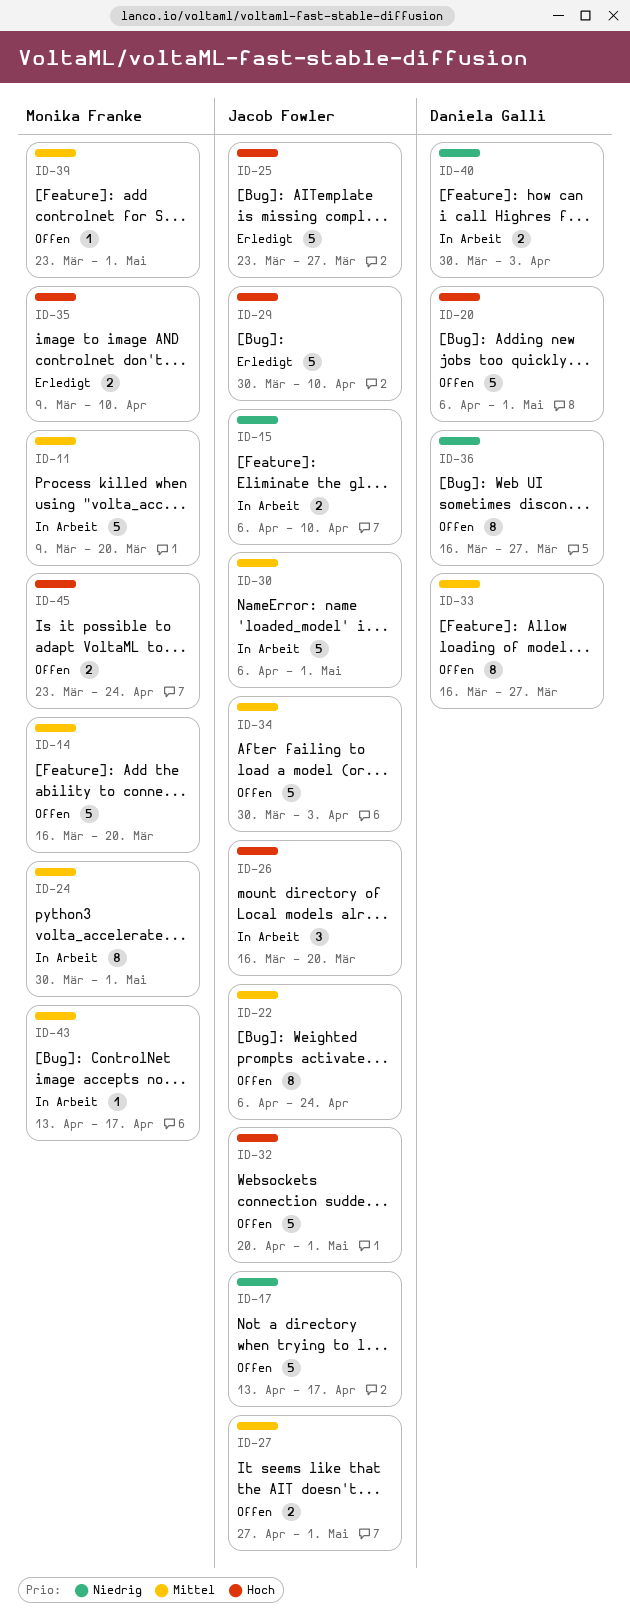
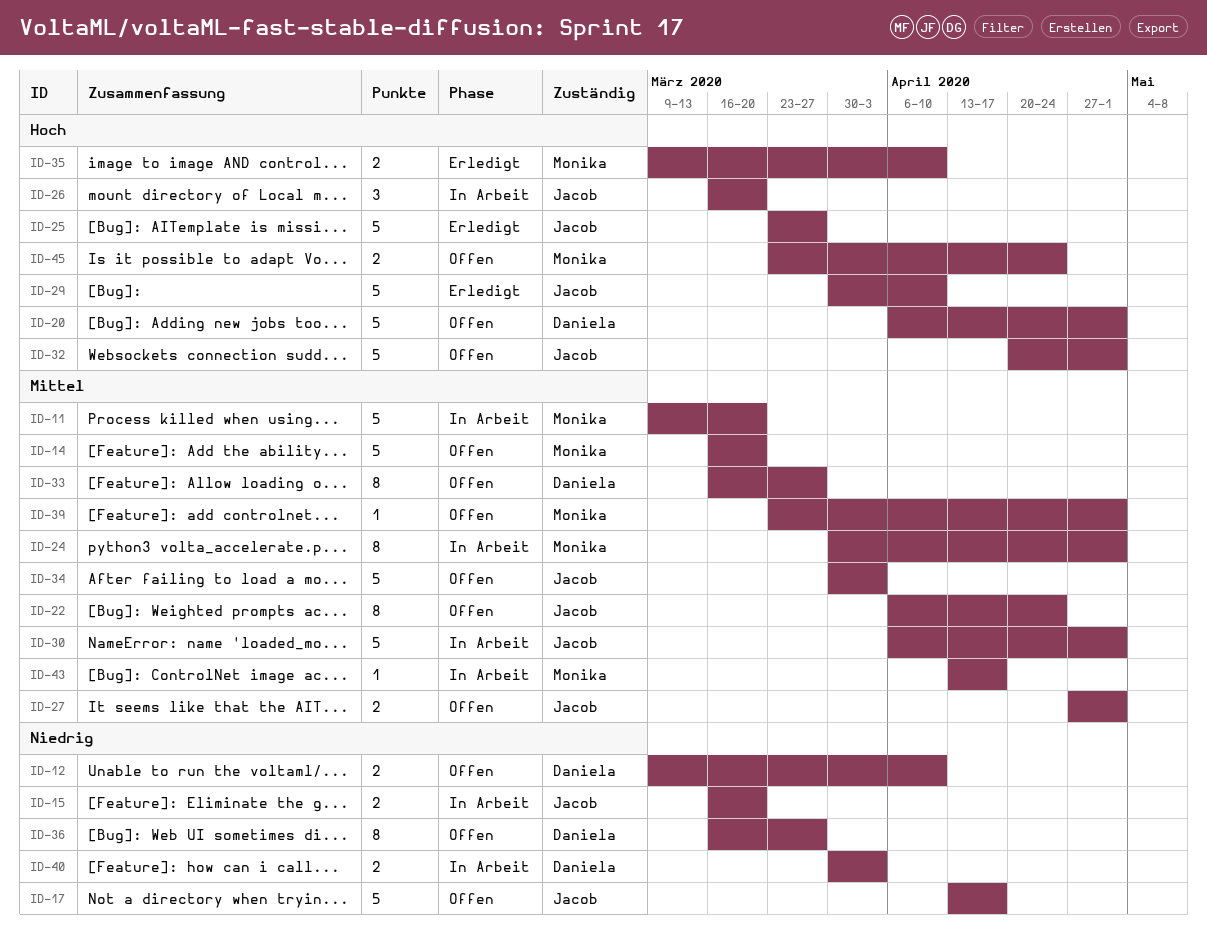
ID-12: none -> present
ID-15, start: Apr 6 -> Mar 16
ID-15, due: Apr 10 -> Mar 20

